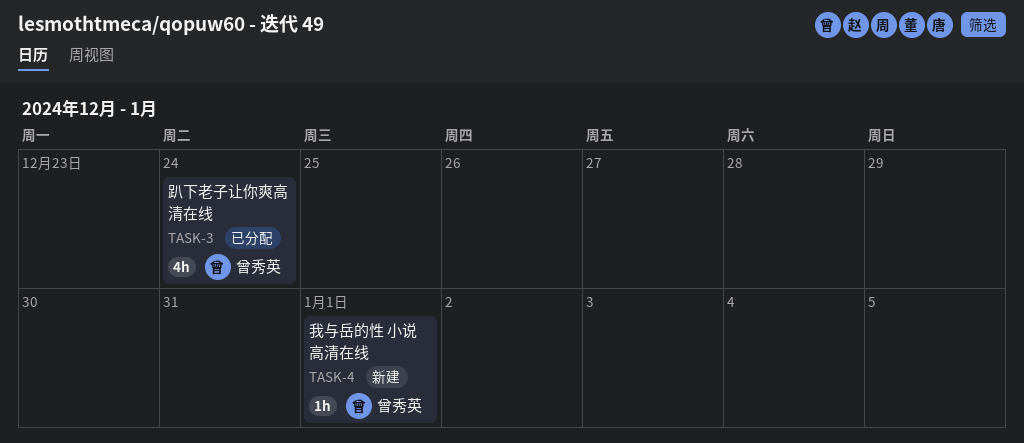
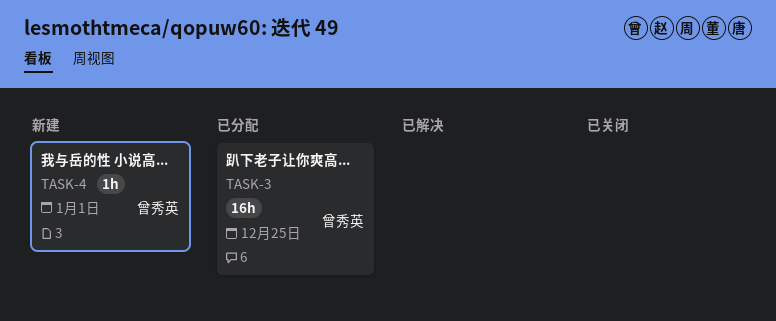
TASK-3, estimate: 4h -> 16h
TASK-3, due: Dec 24 -> Dec 25

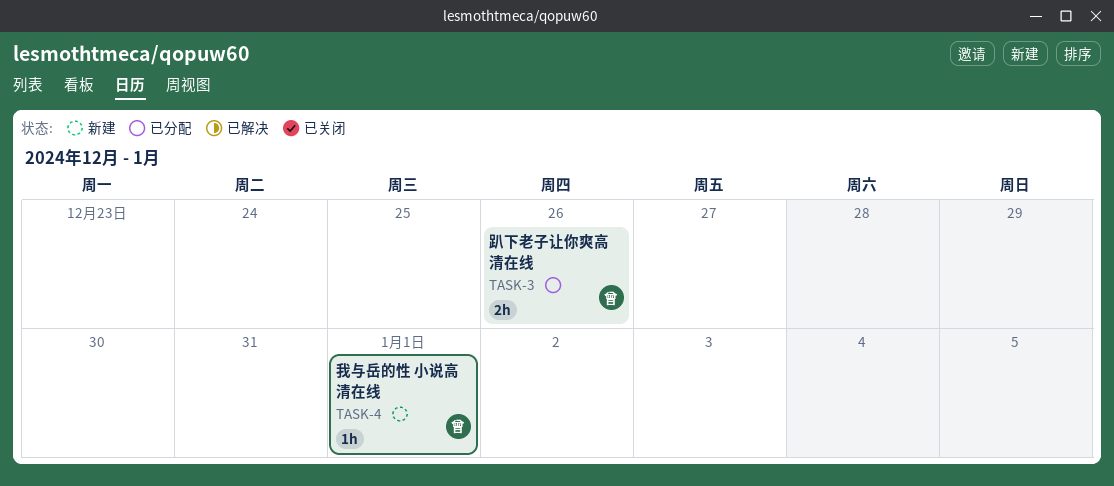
TASK-3, estimate: 16h -> 2h
TASK-3, due: Dec 25 -> Dec 26

